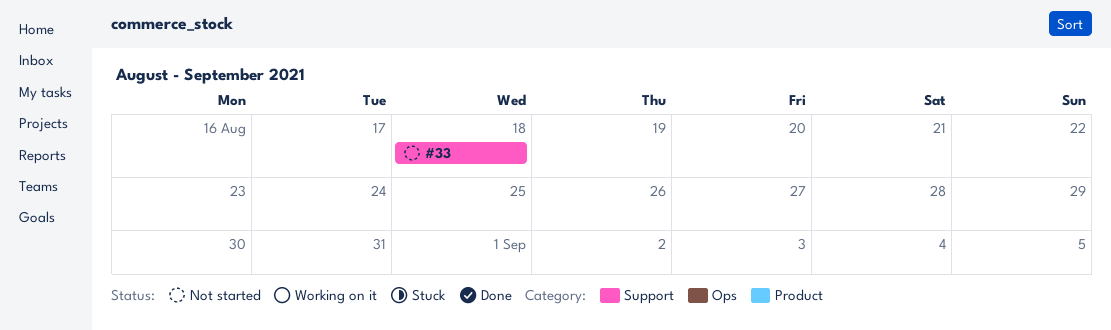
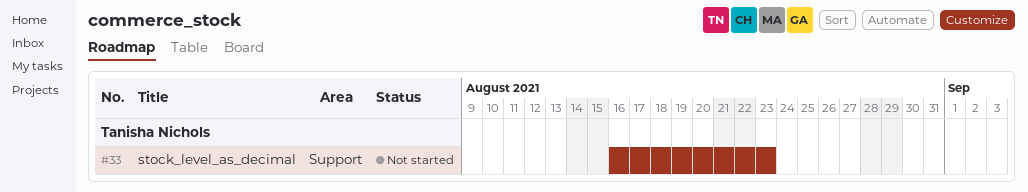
#33, start: Aug 18 -> Aug 16
#33, due: Aug 18 -> Aug 23

